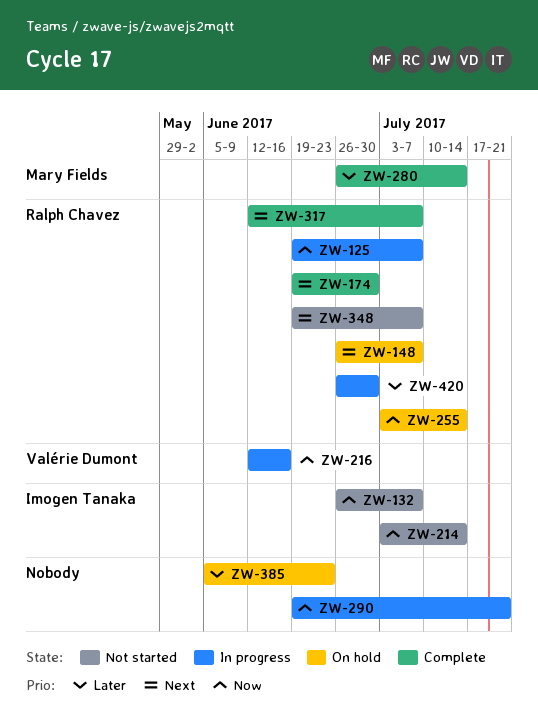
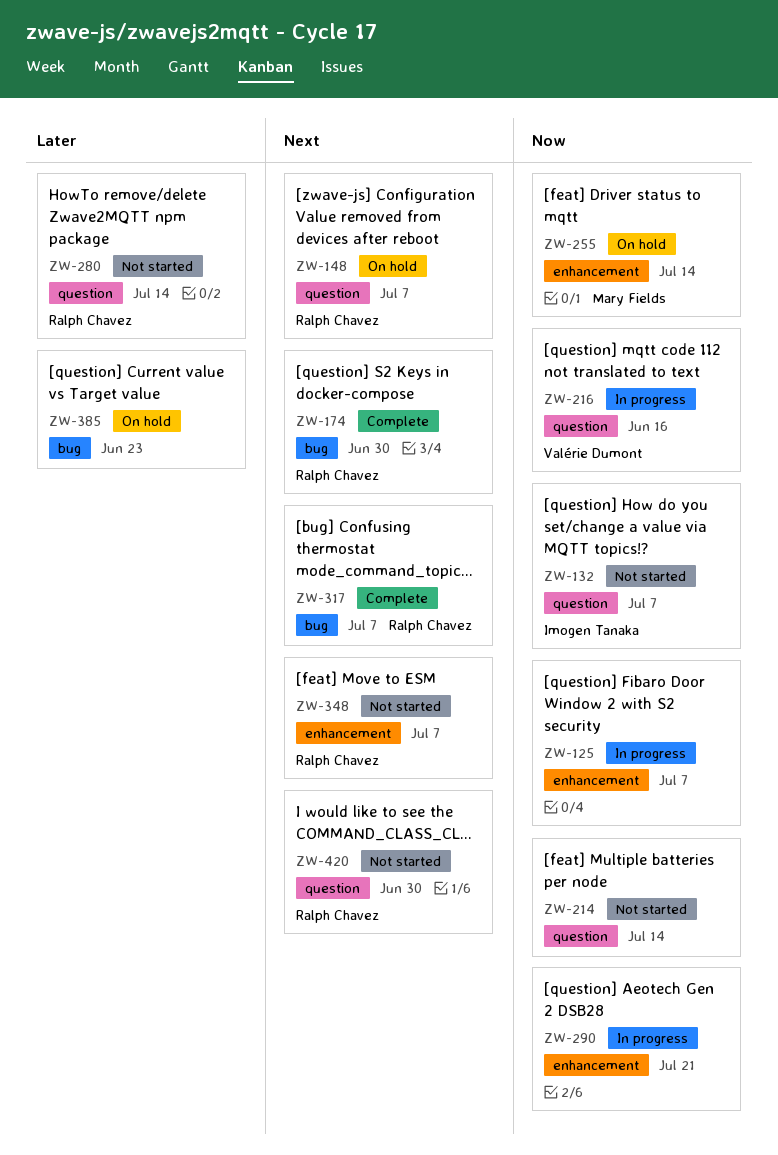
ZW-125, owner: Ralph Chavez -> none
ZW-214, owner: Imogen Tanaka -> none
ZW-255, owner: Ralph Chavez -> Mary Fields
ZW-280, status: Complete -> Not started
ZW-280, owner: Mary Fields -> Ralph Chavez
ZW-420, status: In progress -> Not started
ZW-420, priority: Later -> Next

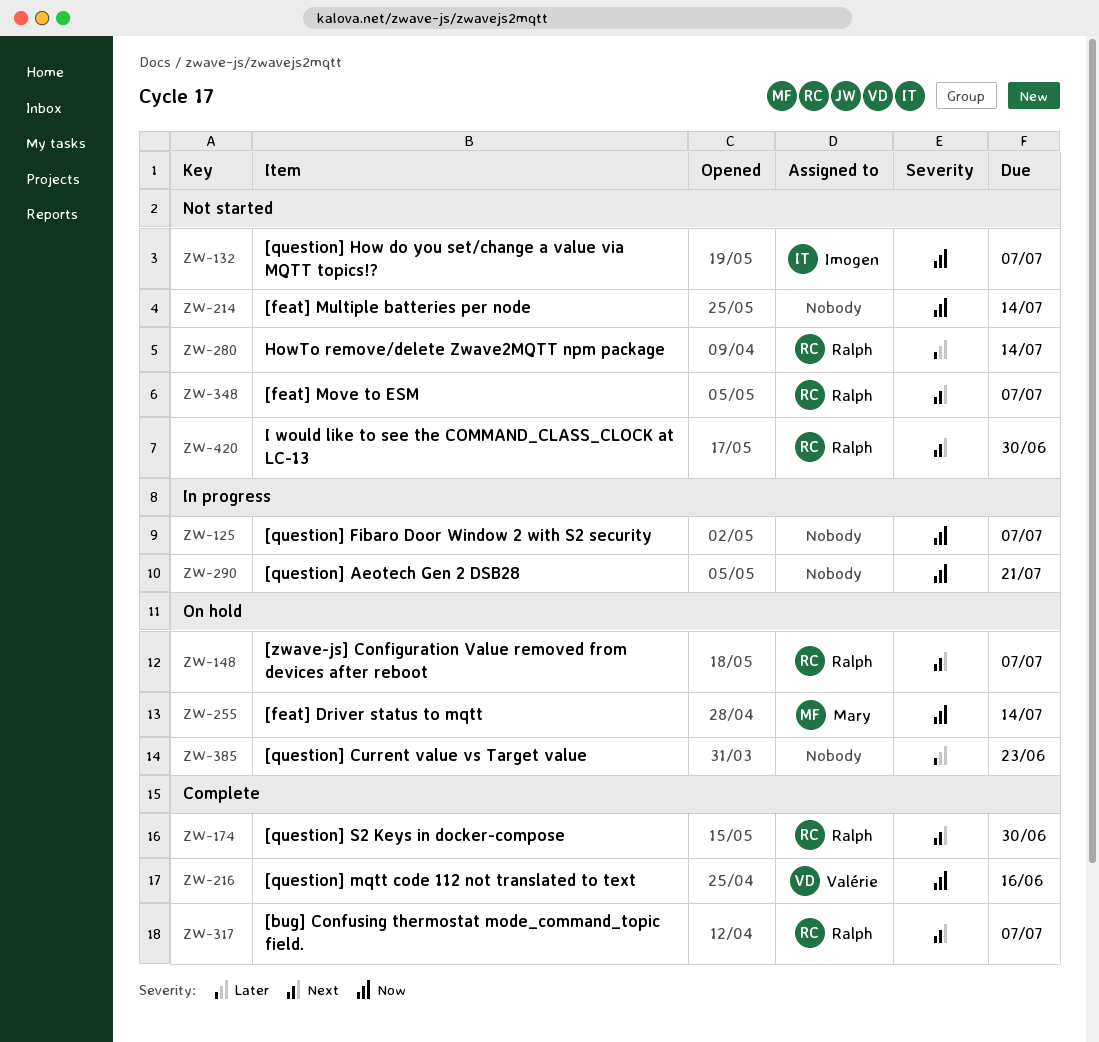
ZW-216, status: In progress -> Complete

